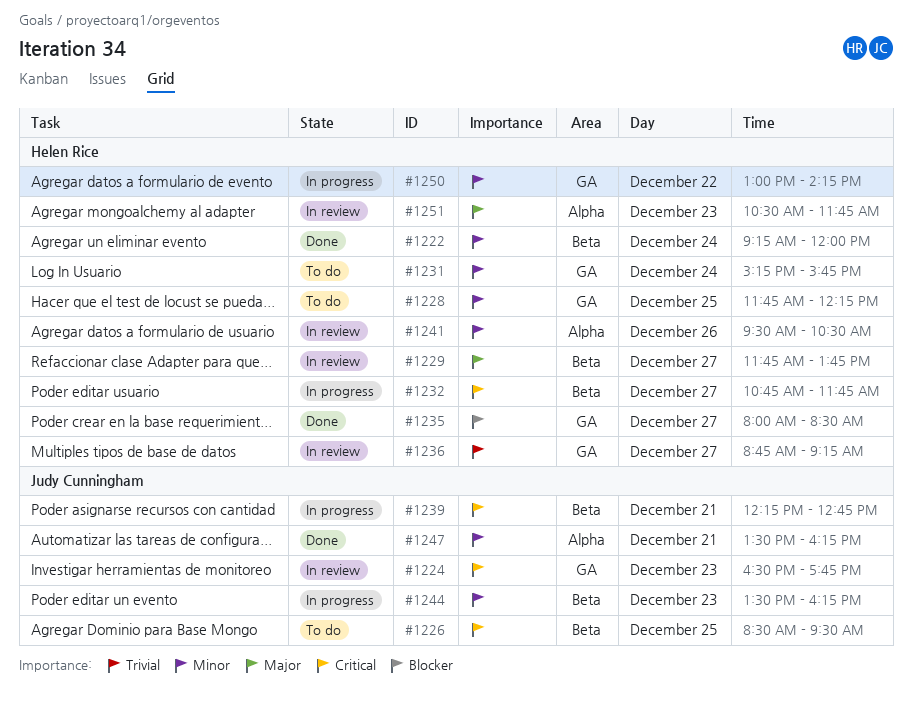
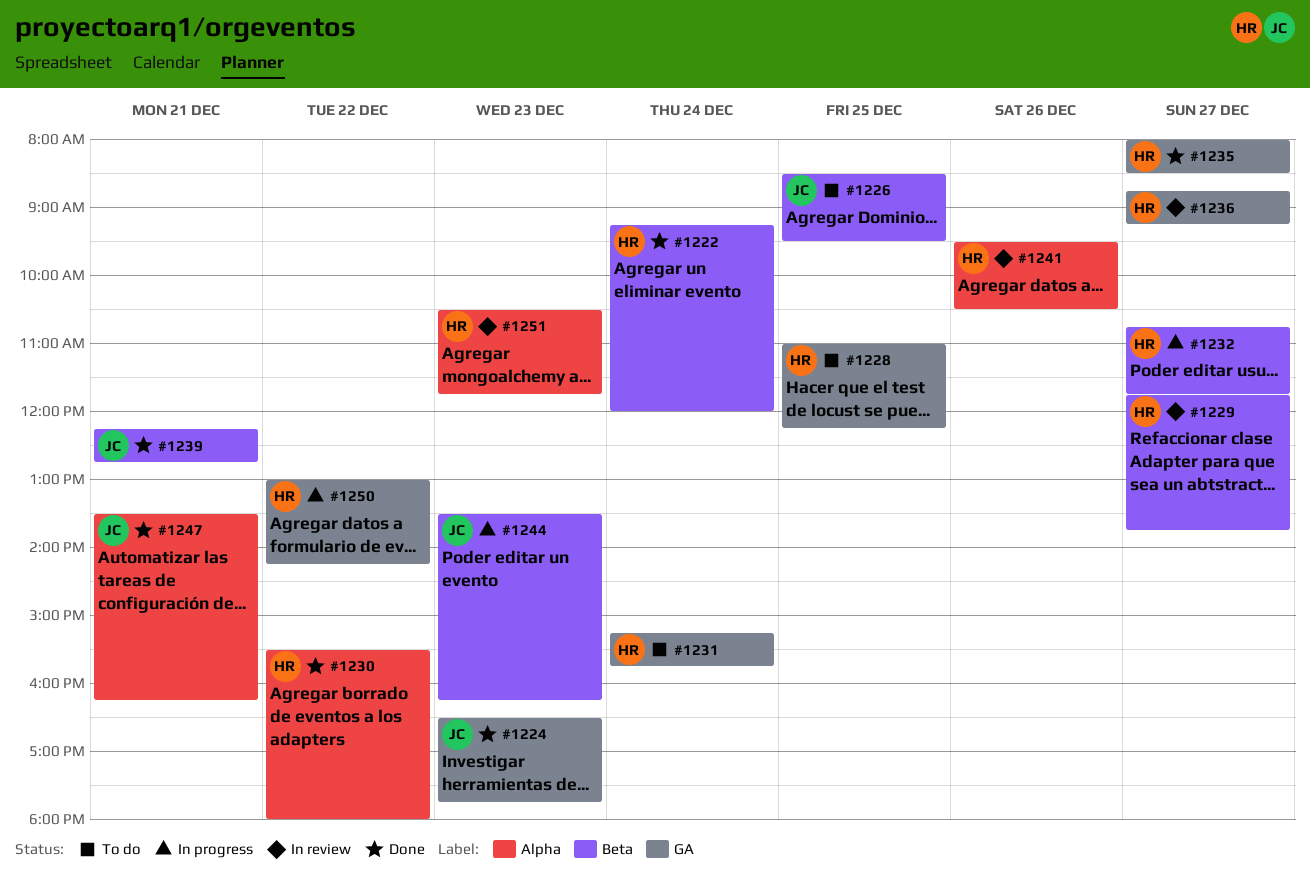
#1224, status: In review -> Done
#1228, begins: 11:45 -> 11:00
#1230: none -> present
#1239, status: In progress -> Done

